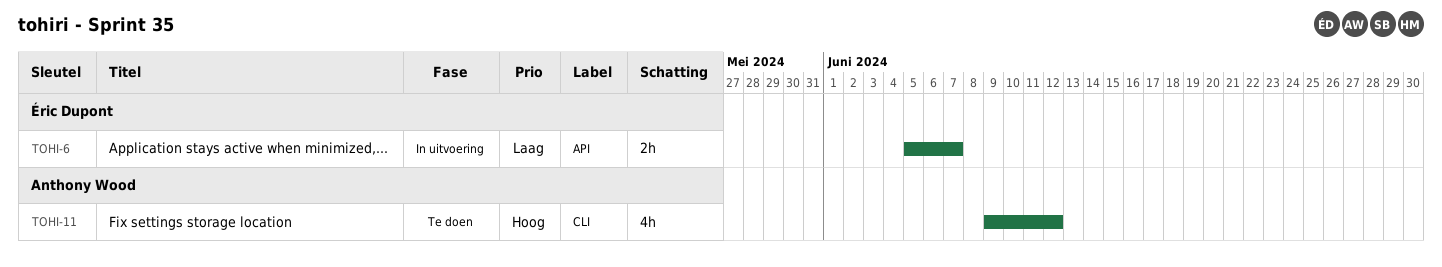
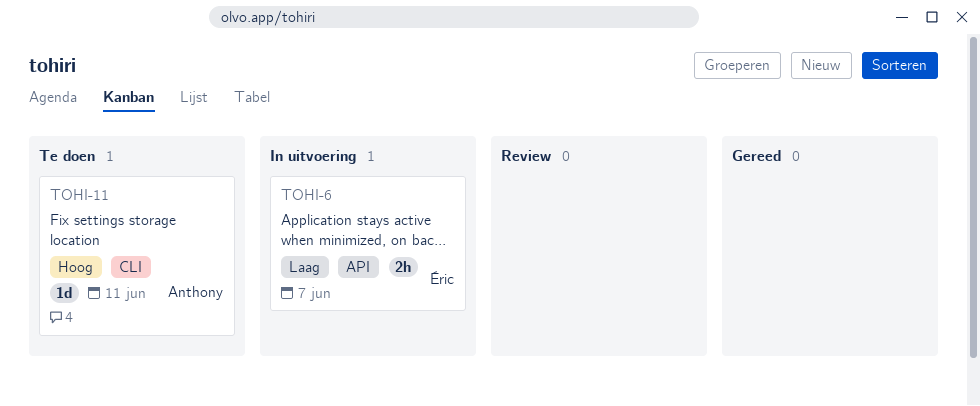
TOHI-11, estimate: 4h -> 1d
TOHI-11, due: Jun 12 -> Jun 11

